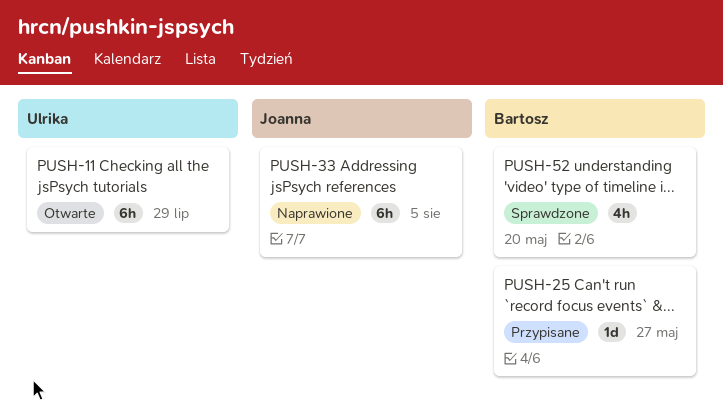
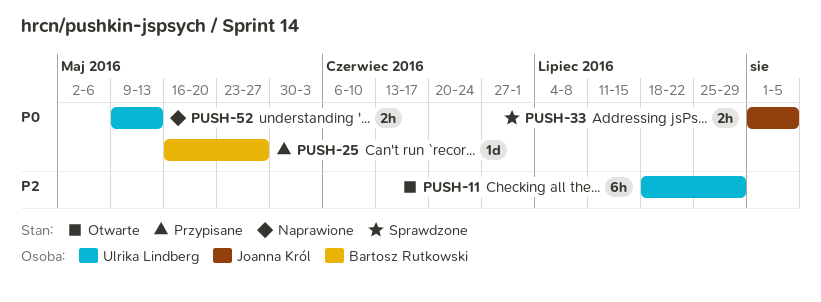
PUSH-33, status: Naprawione -> Sprawdzone
PUSH-33, estimate: 6h -> 2h
PUSH-52, status: Sprawdzone -> Naprawione
PUSH-52, owner: Bartosz Rutkowski -> Ulrika Lindberg
PUSH-52, estimate: 4h -> 2h
PUSH-52, due: May 20 -> May 13

